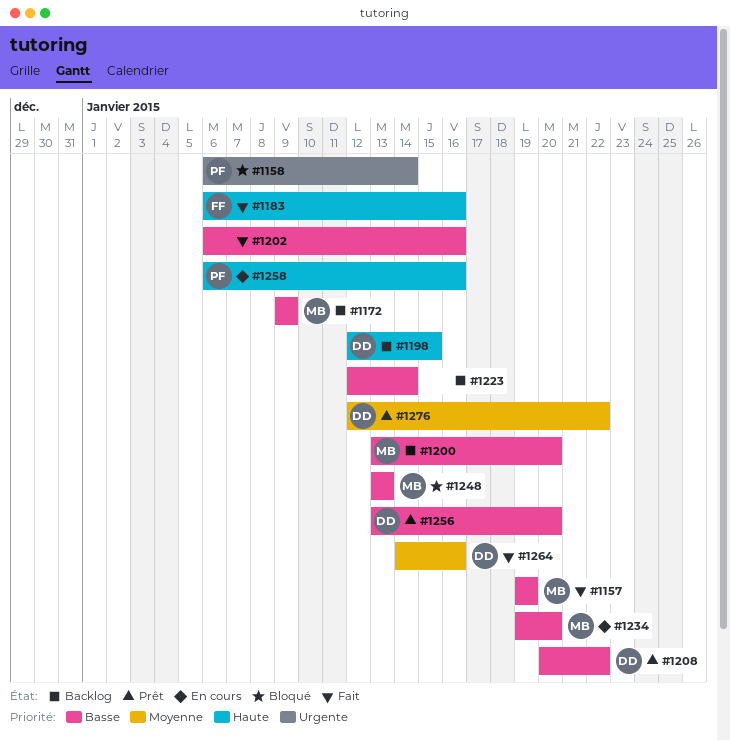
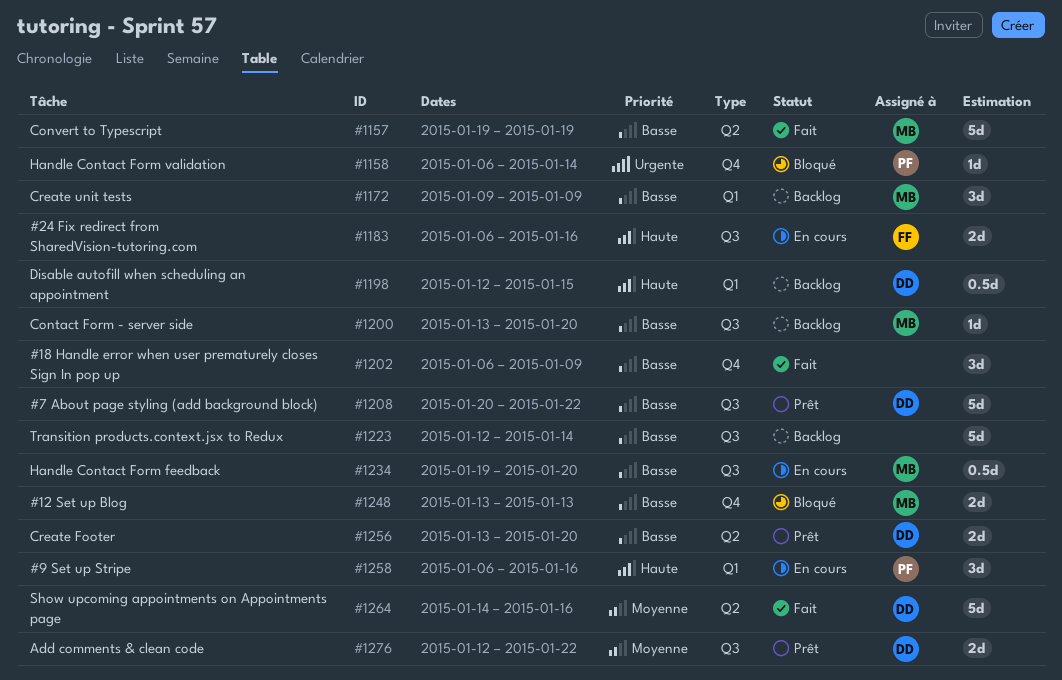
#1183, status: Fait -> En cours
#1202, due: Jan 16 -> Jan 9

